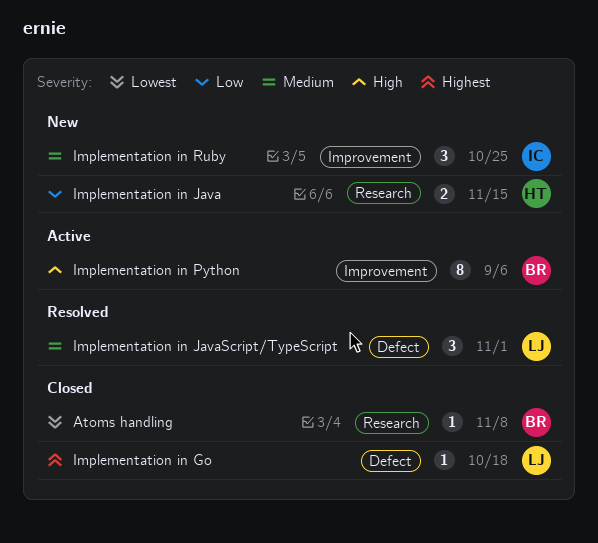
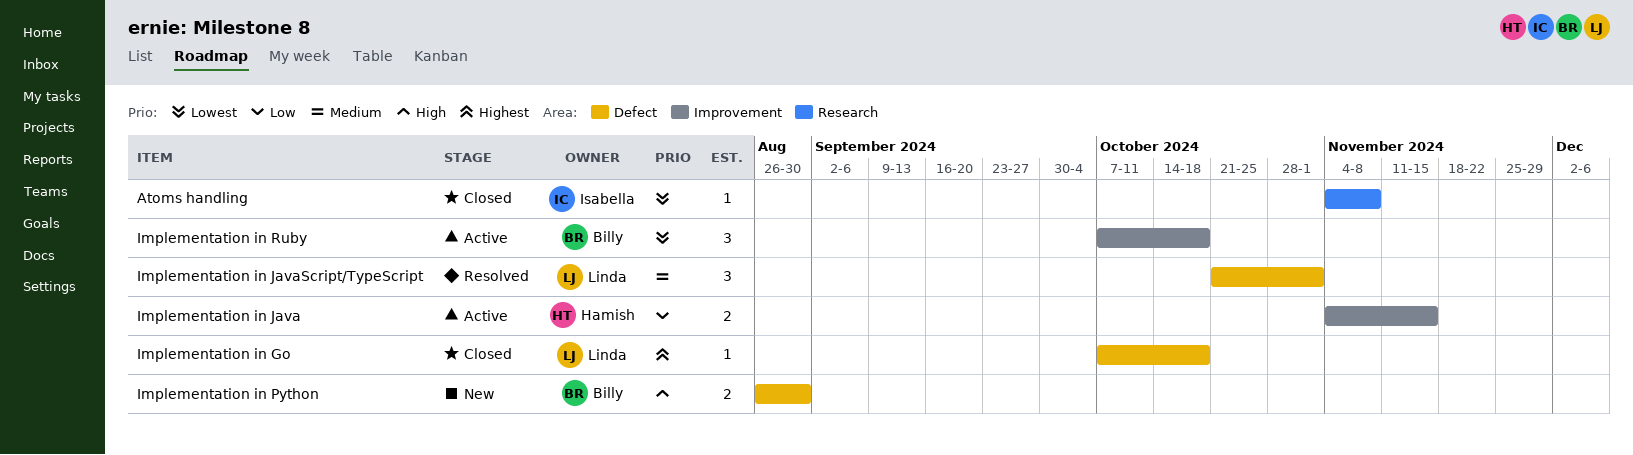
Atoms handling, owner: Billy -> Isabella
Implementation in Java, status: New -> Active
Implementation in Java, label: Research -> Improvement
Implementation in Python, status: Active -> New
Implementation in Python, label: Improvement -> Defect
Implementation in Python, estimate: 8 -> 2
Implementation in Python, due: Sep 6 -> Aug 30
Implementation in Ruby, status: New -> Active
Implementation in Ruby, owner: Isabella -> Billy
Implementation in Ruby, priority: Medium -> Lowest
Implementation in Ruby, due: Oct 25 -> Oct 18

